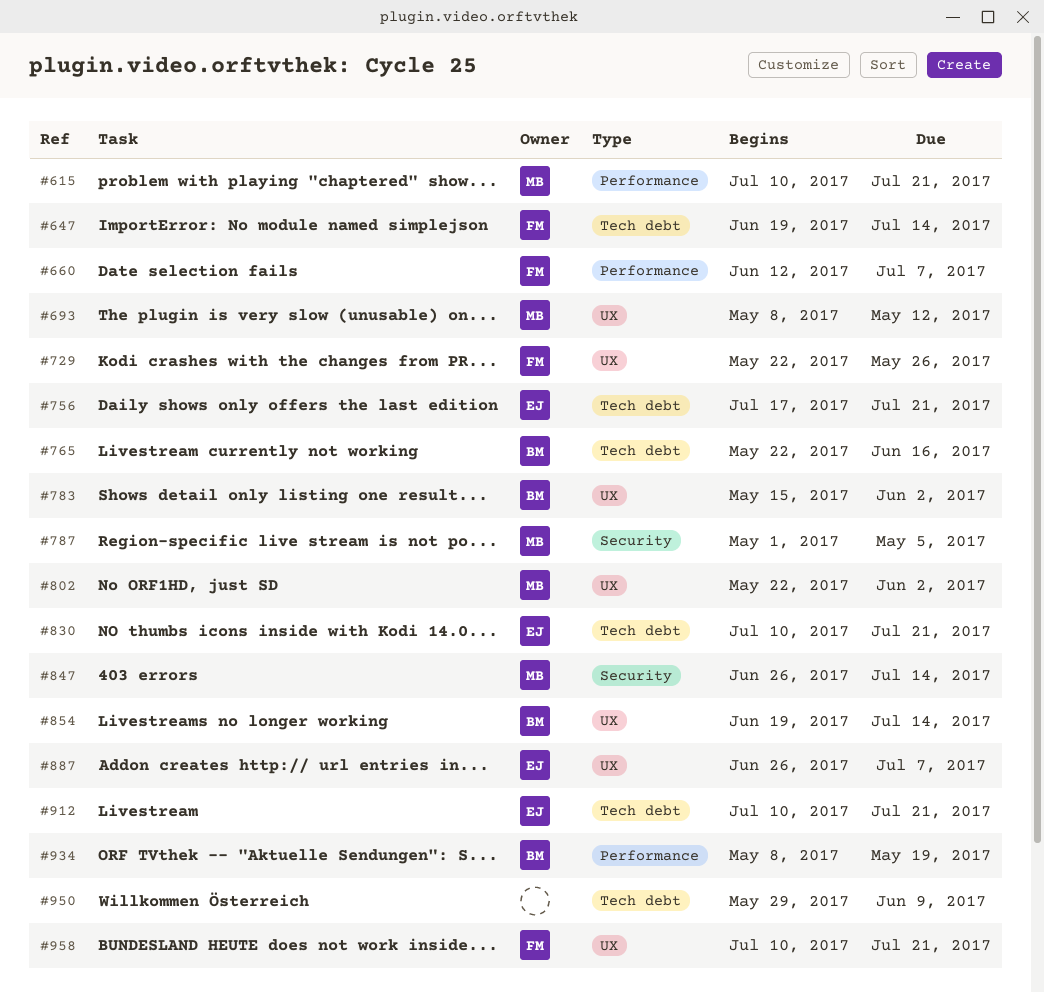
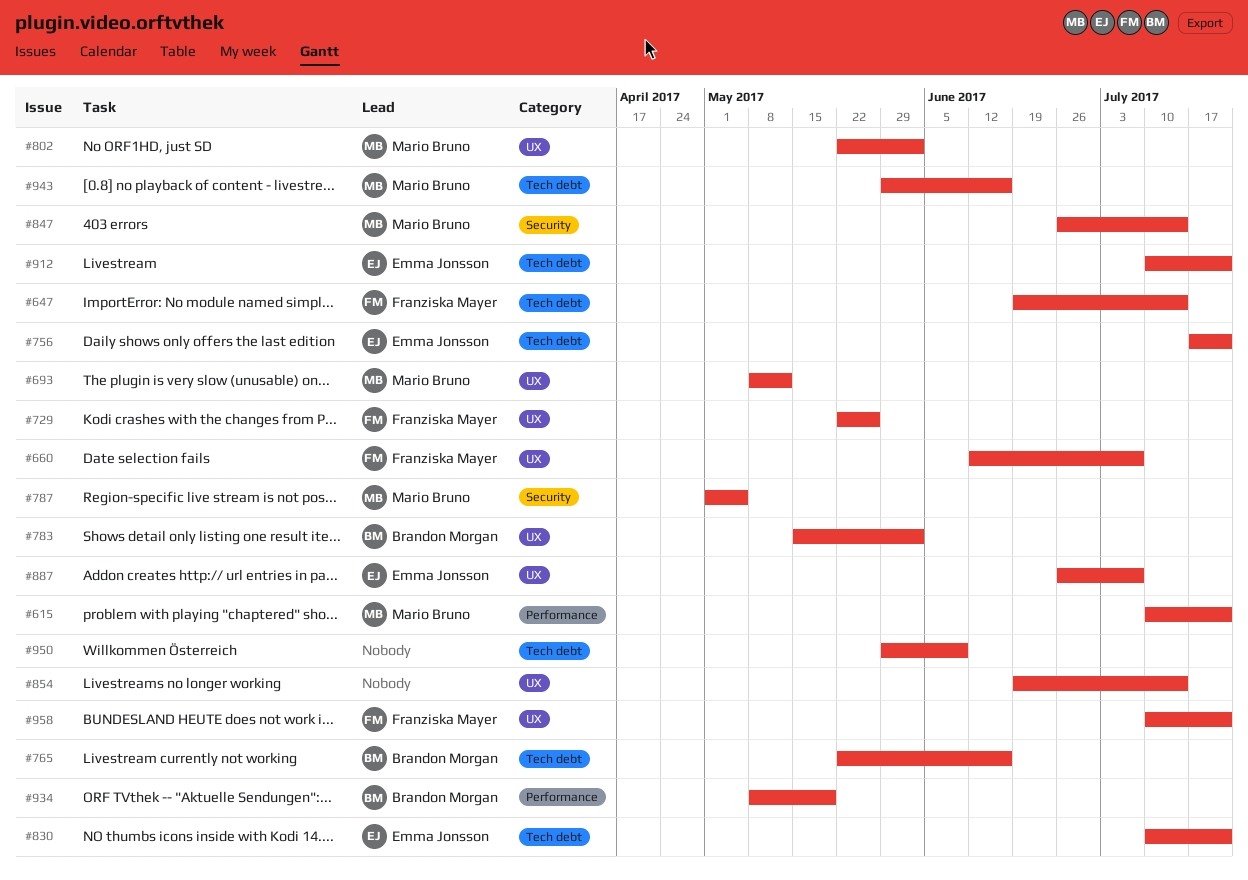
#660, label: Performance -> UX
#854, owner: Brandon Morgan -> none
#943: none -> present

